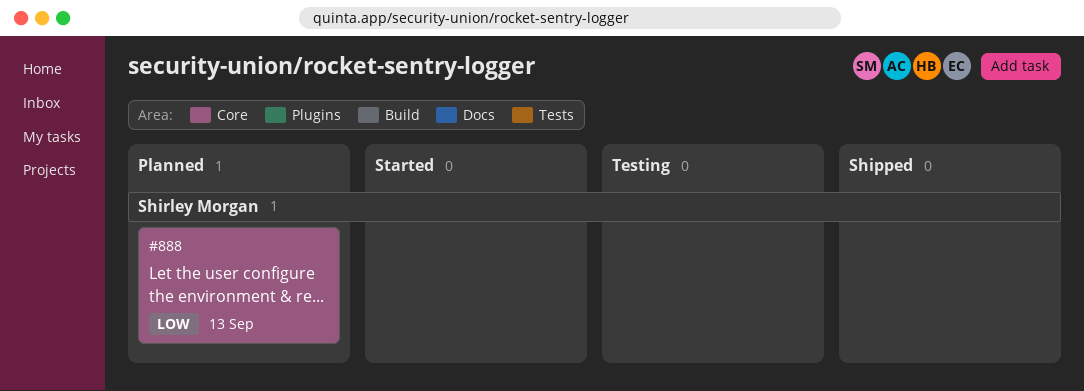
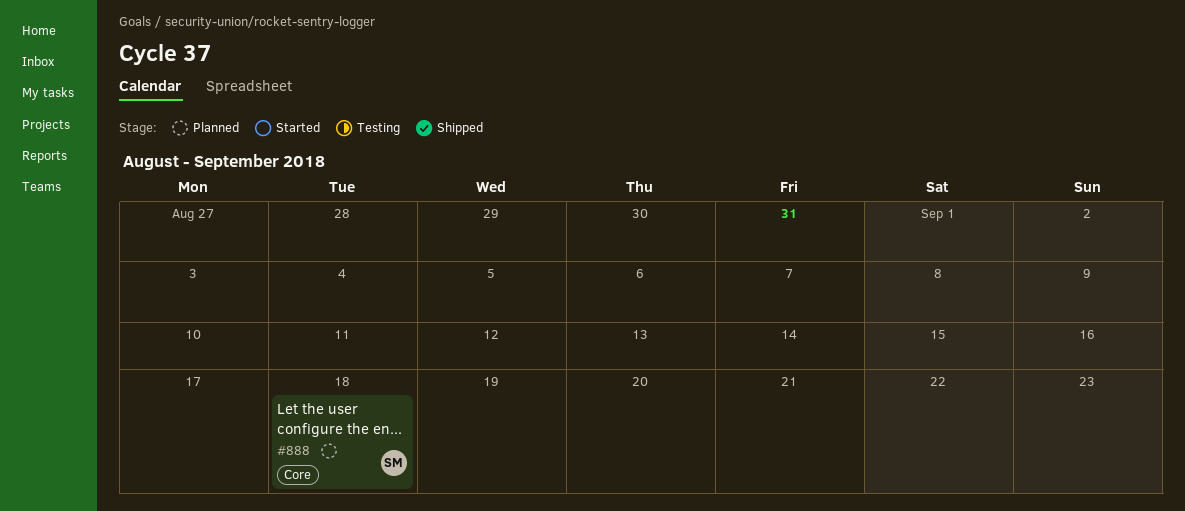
#888, due: Sep 13 -> Sep 18

